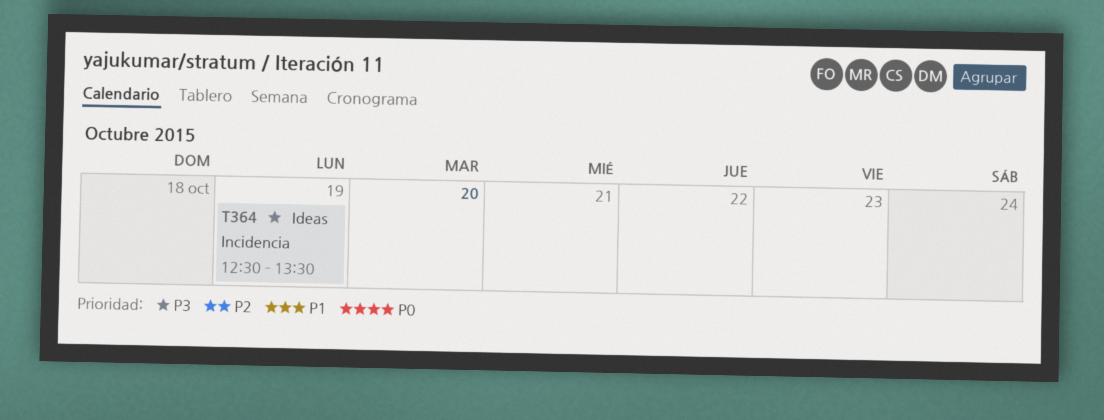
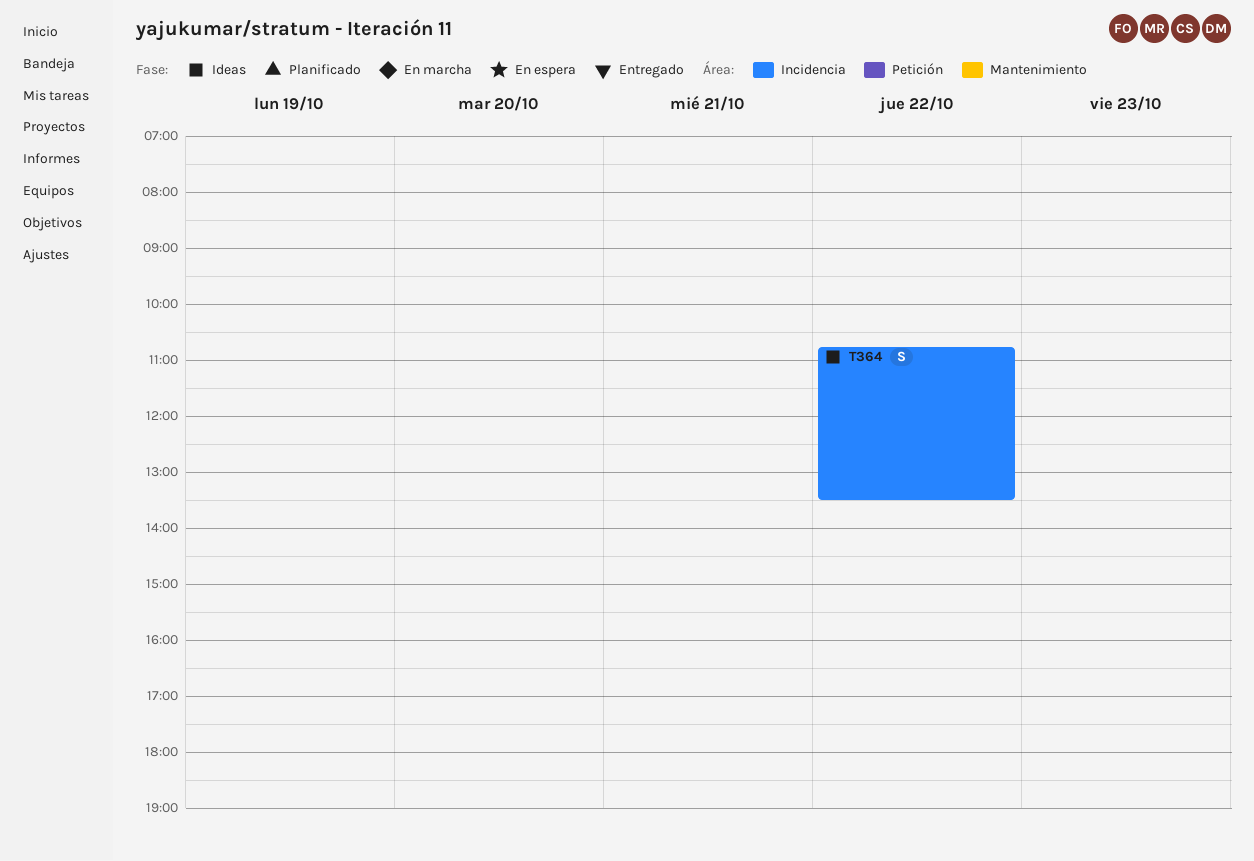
T364, day: Oct 19 -> Oct 22
T364, begins: 12:30 -> 10:45

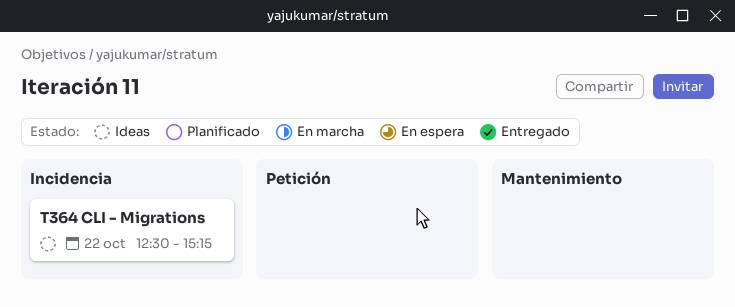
T364, begins: 10:45 -> 12:30
T364, ends: 13:30 -> 15:15

